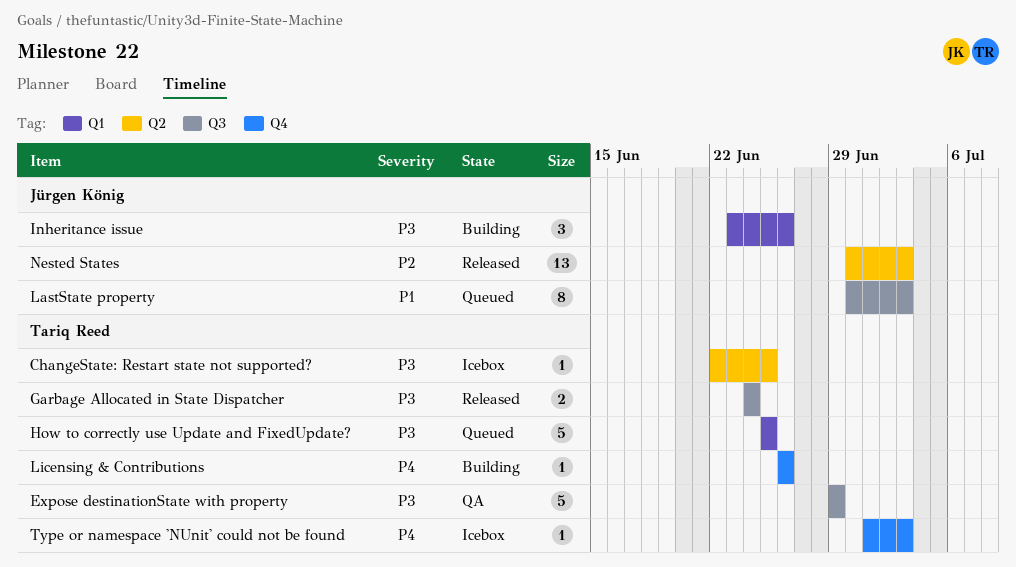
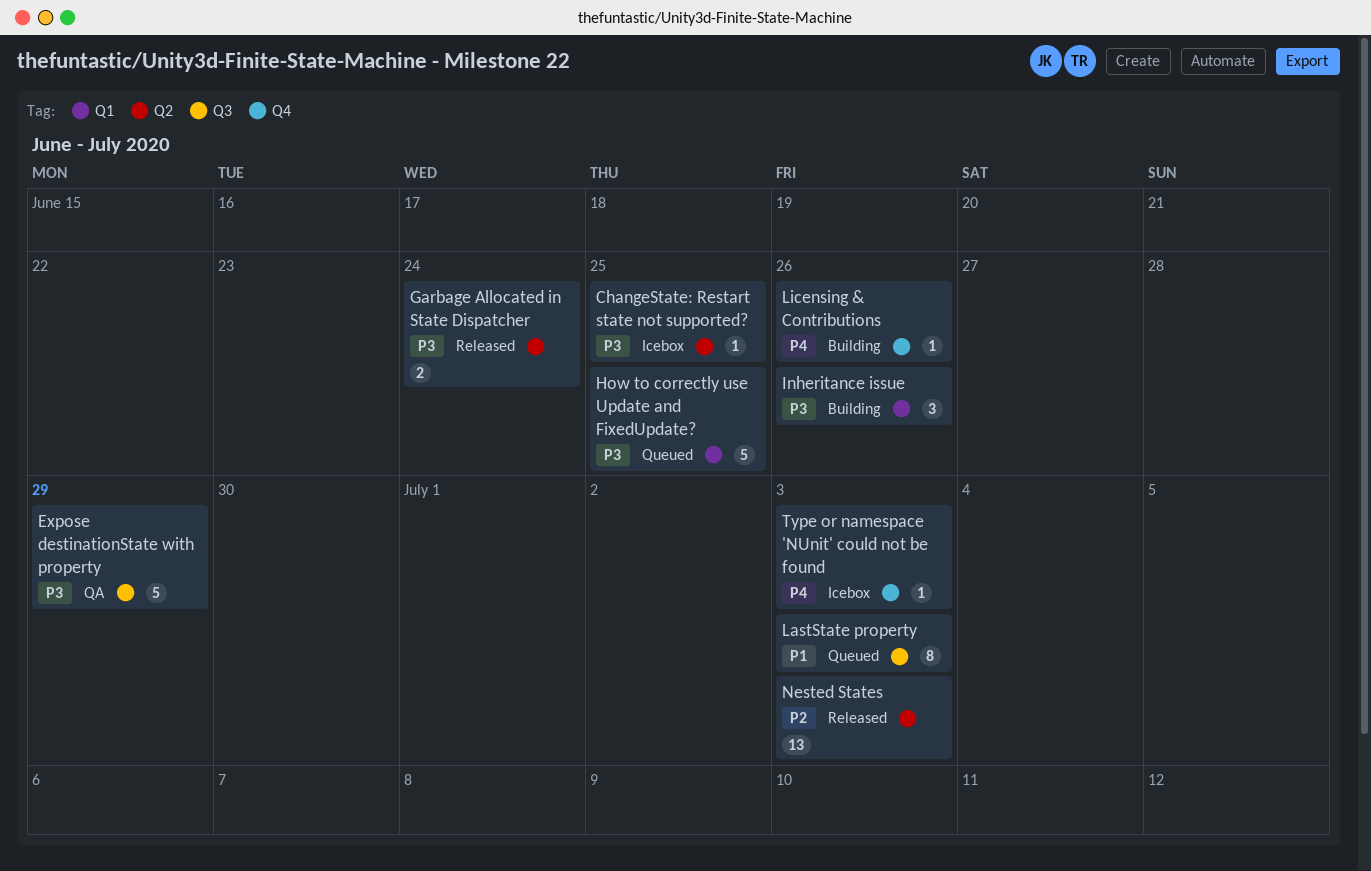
Garbage Allocated in State Dispatcher, label: Q3 -> Q2

